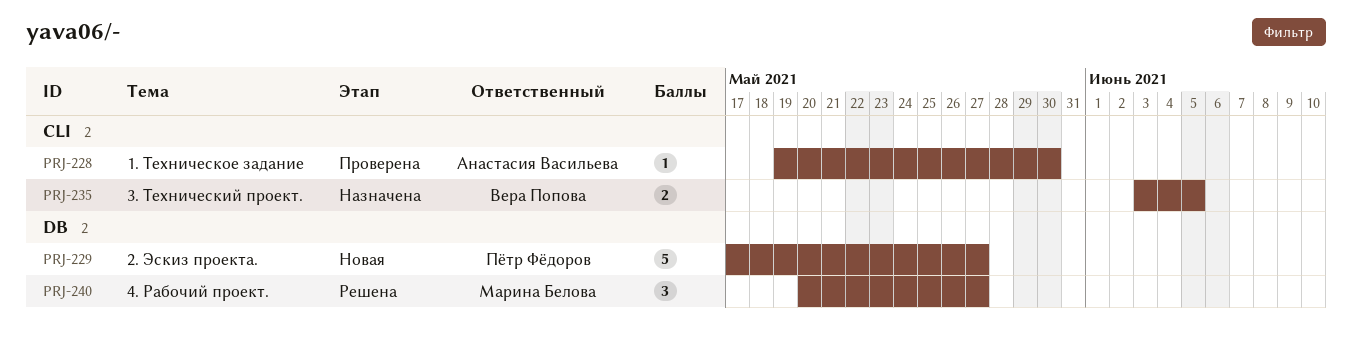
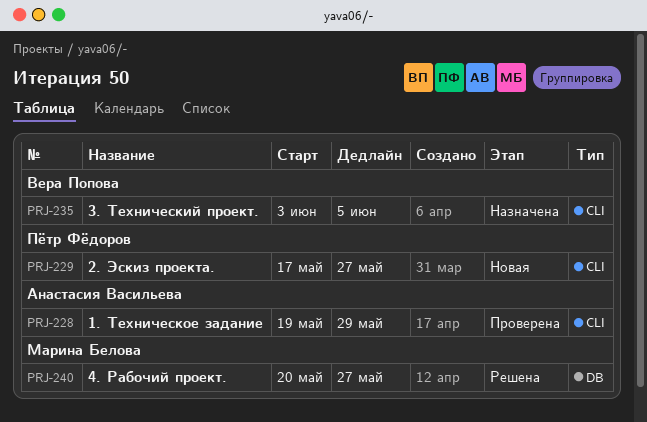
PRJ-228, due: May 30 -> May 29
PRJ-229, label: DB -> CLI

